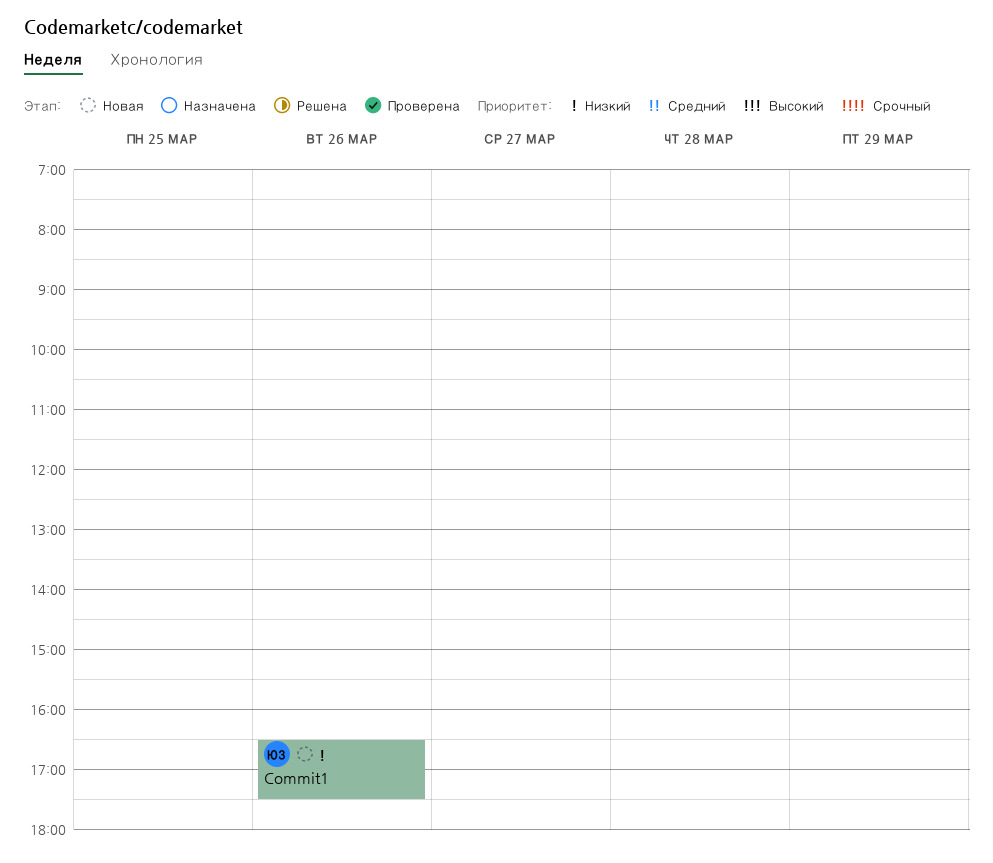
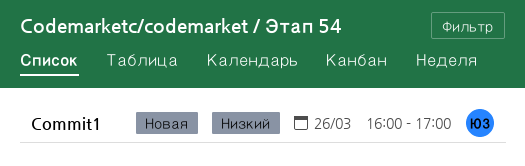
Commit1, begins: 16:30 -> 16:00
Commit1, ends: 17:30 -> 17:00

